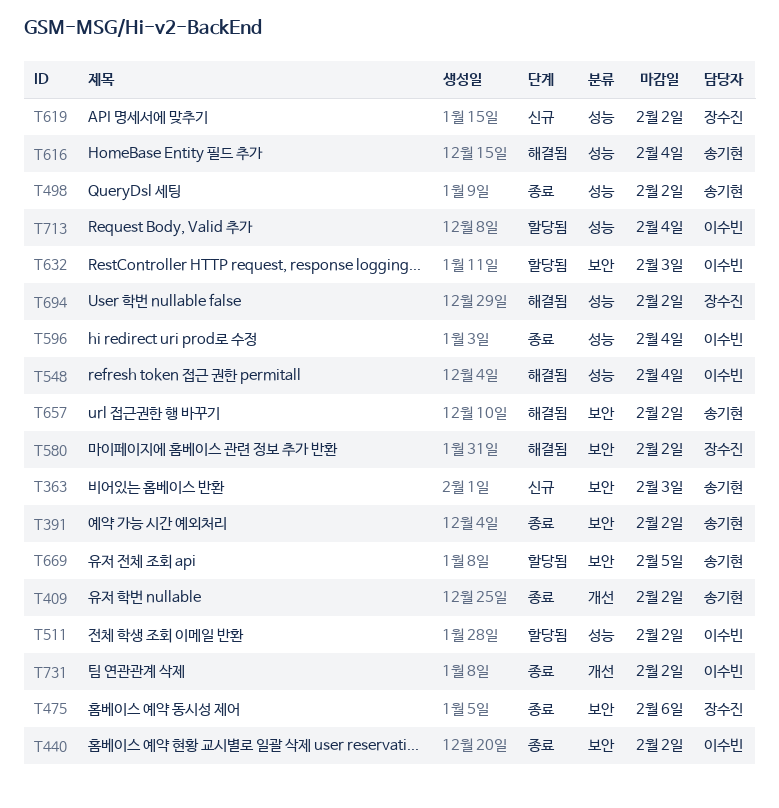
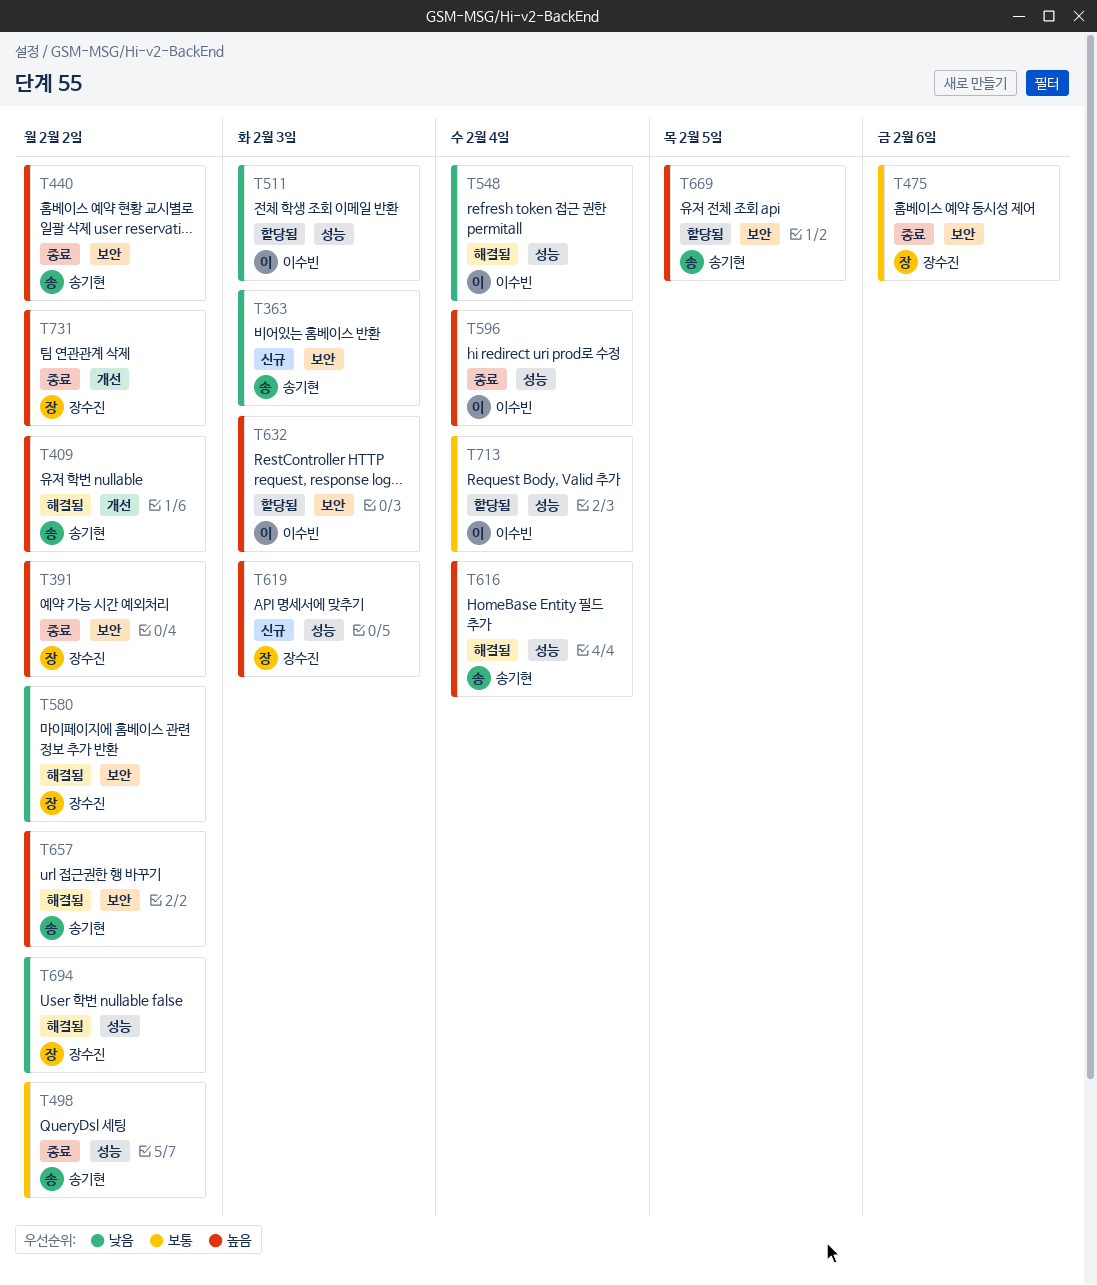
T391, owner: 송기현 -> 장수진
T409, status: 종료 -> 해결됨
T440, owner: 이수빈 -> 송기현
T511, due: Feb 2 -> Feb 3
T619, due: Feb 2 -> Feb 3
T731, owner: 이수빈 -> 장수진

